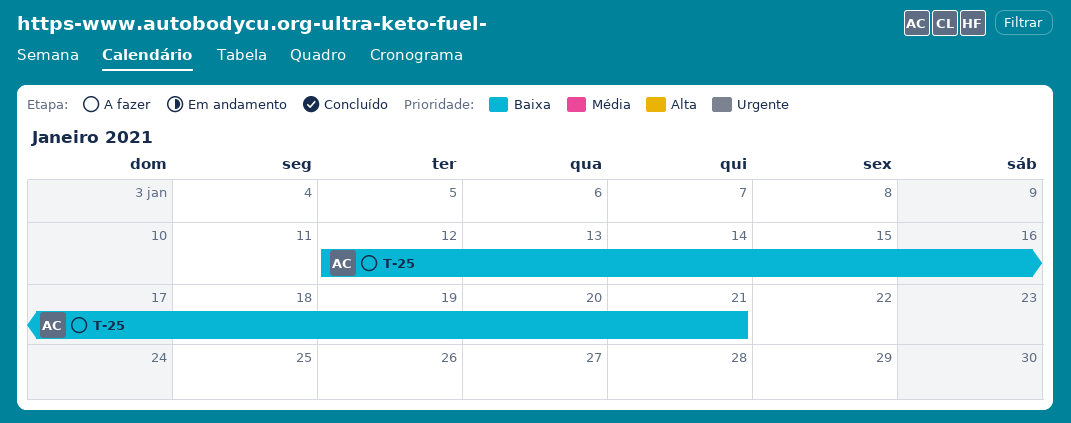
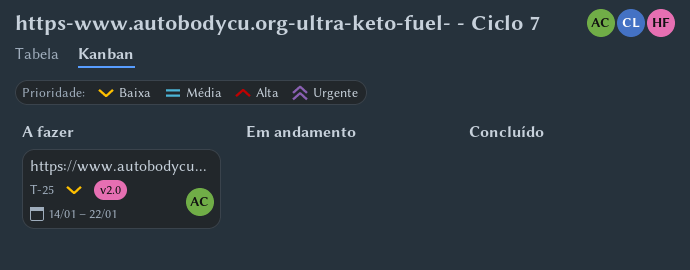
T-25, start: Jan 12 -> Jan 14
T-25, due: Jan 21 -> Jan 22

